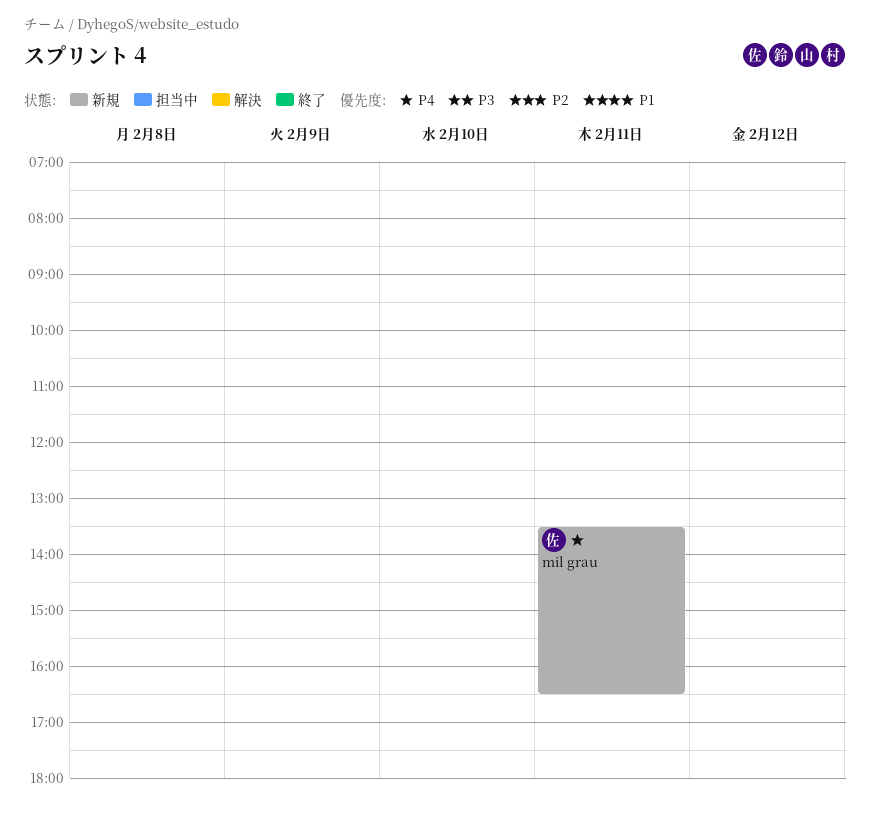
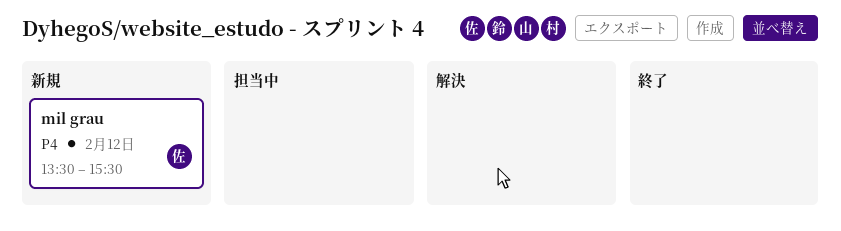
mil grau, day: Feb 11 -> Feb 12
mil grau, ends: 16:30 -> 15:30

